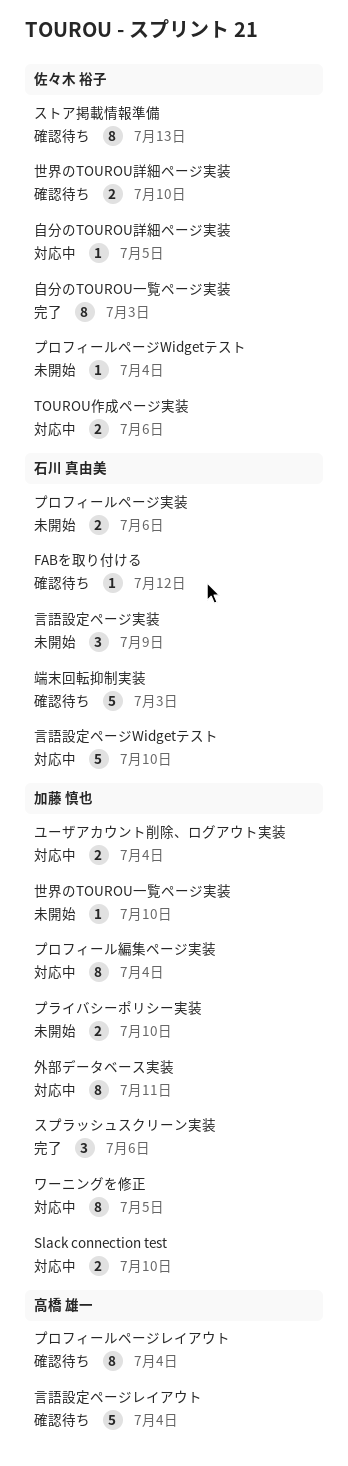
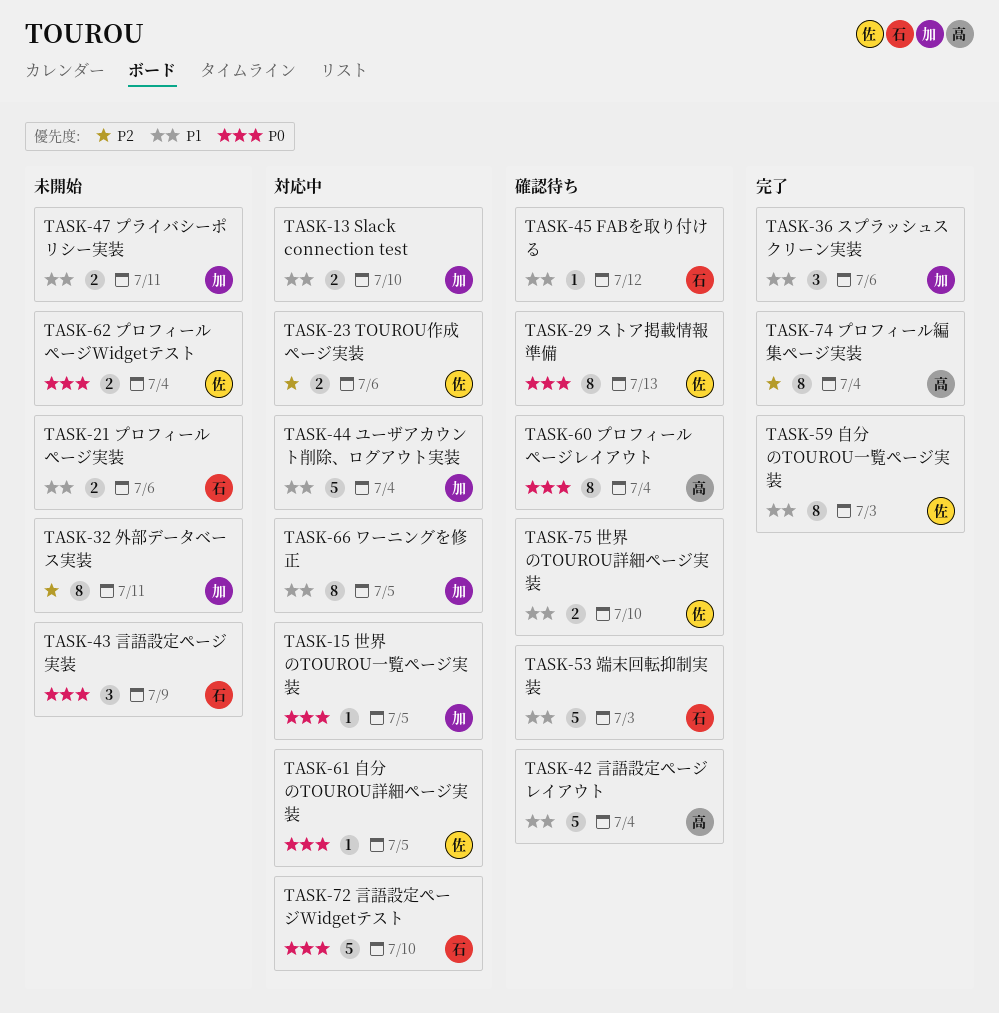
プライバシーポリシー実装, due: Jul 10 -> Jul 11
プロフィールページWidgetテスト, estimate: 1 -> 2
プロフィール編集ページ実装, status: 対応中 -> 完了
プロフィール編集ページ実装, owner: 加藤 慎也 -> 高橋 雄一
ユーザアカウント削除、ログアウト実装, estimate: 2 -> 5
世界のTOUROU一覧ページ実装, status: 未開始 -> 対応中
世界のTOUROU一覧ページ実装, due: Jul 10 -> Jul 5
外部データベース実装, status: 対応中 -> 未開始

